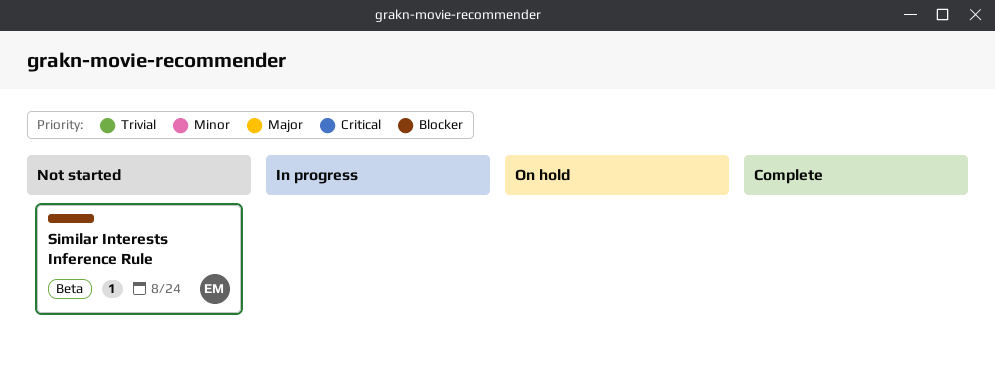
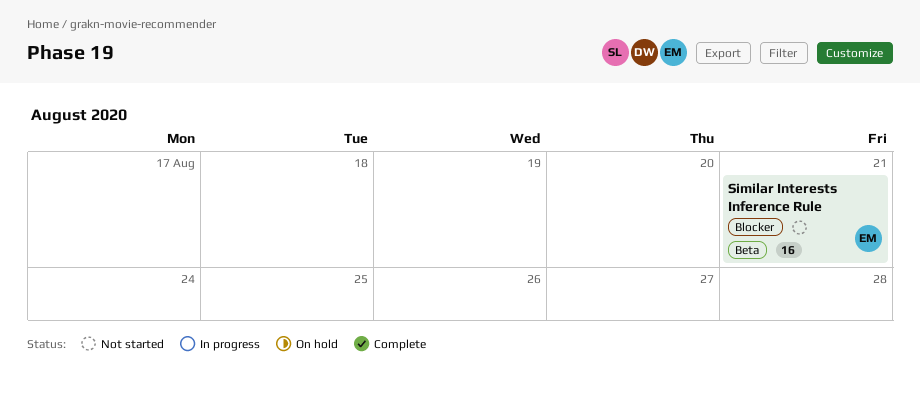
Similar Interests Inference Rule, estimate: 1 -> 16
Similar Interests Inference Rule, due: Aug 24 -> Aug 21

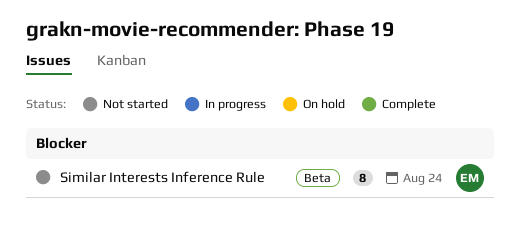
Similar Interests Inference Rule, estimate: 16 -> 8
Similar Interests Inference Rule, due: Aug 21 -> Aug 24

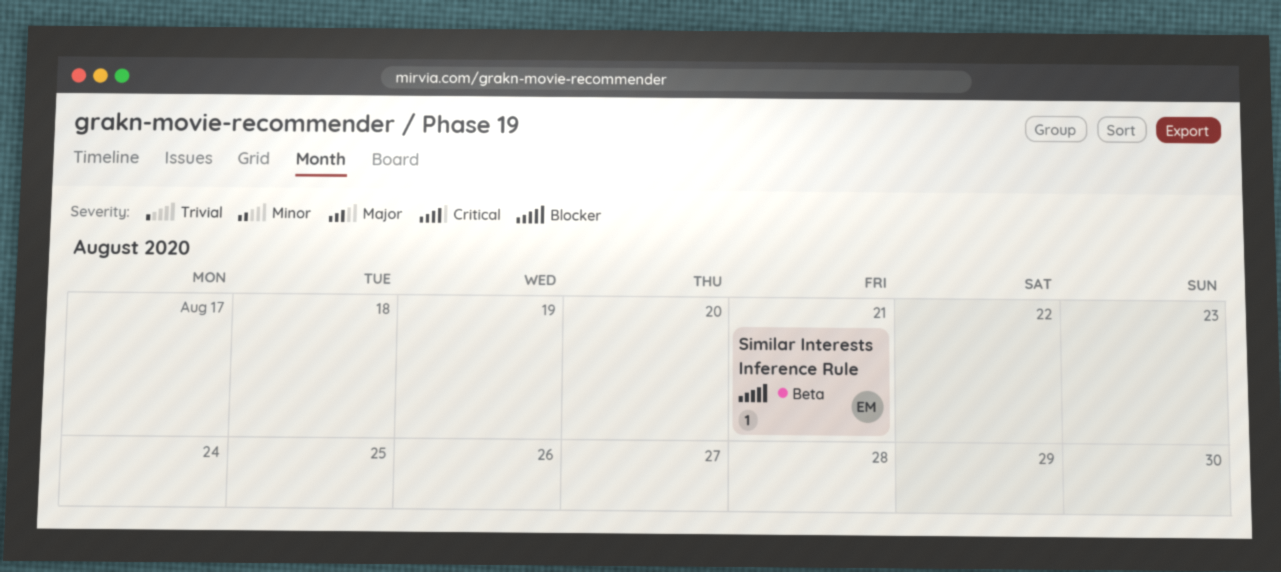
Similar Interests Inference Rule, estimate: 8 -> 1
Similar Interests Inference Rule, due: Aug 24 -> Aug 21

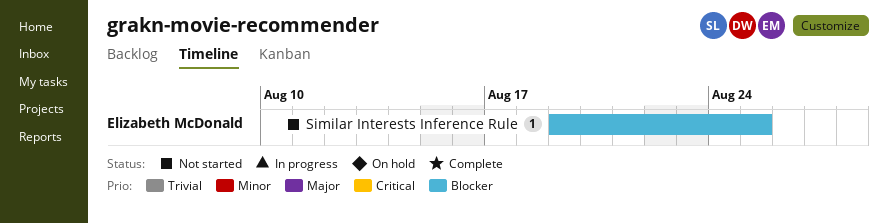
Similar Interests Inference Rule, due: Aug 21 -> Aug 25

